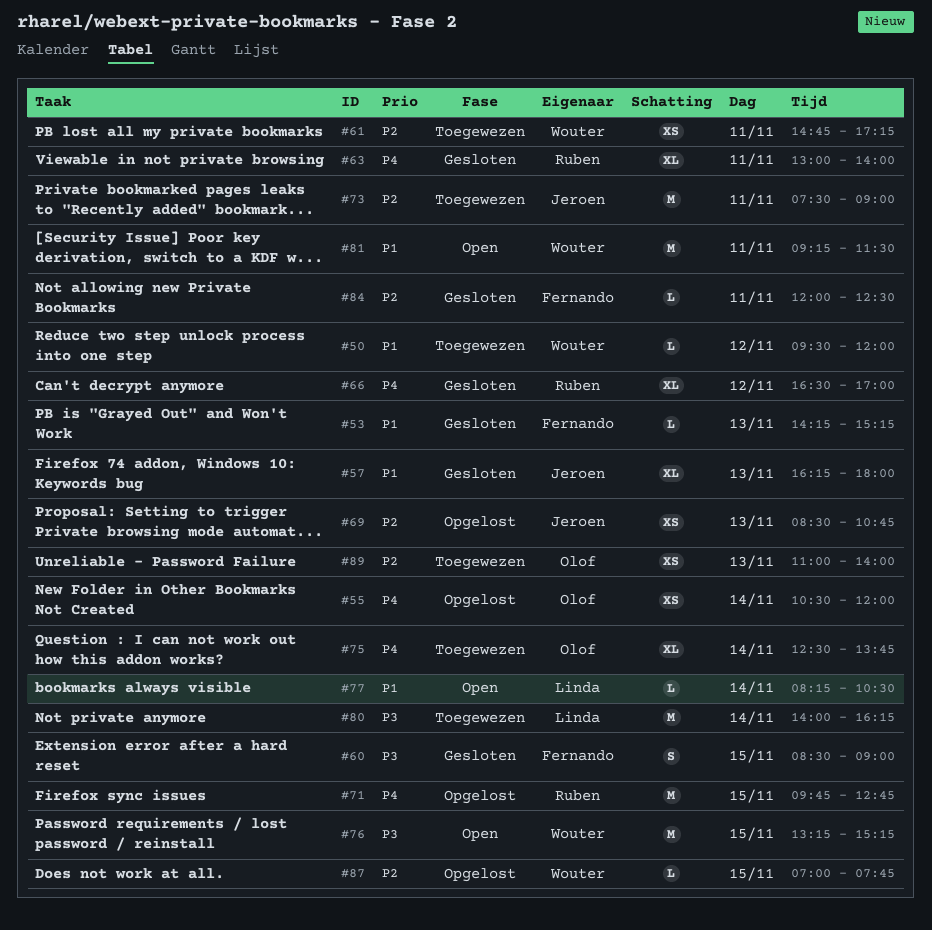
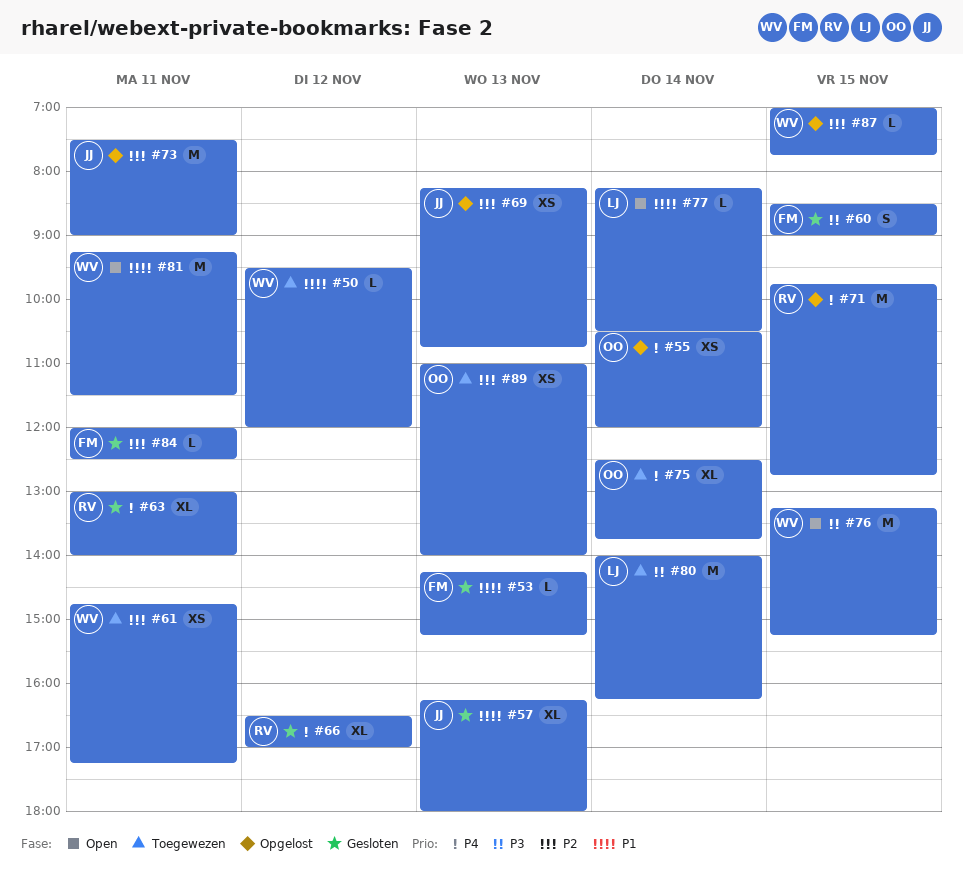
#69, begins: 08:30 -> 08:15
#73, status: Toegewezen -> Opgelost

